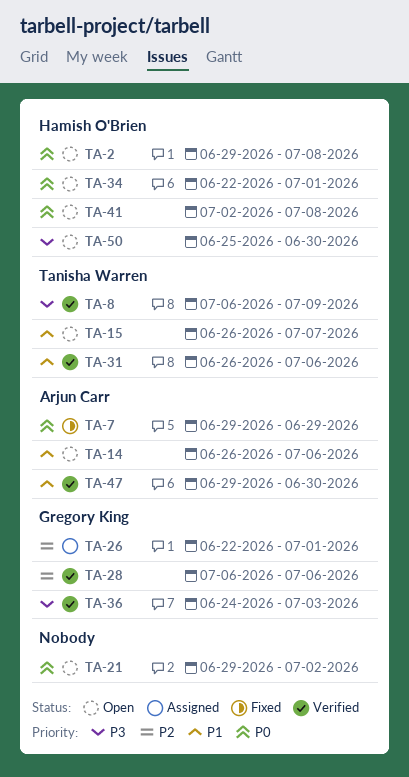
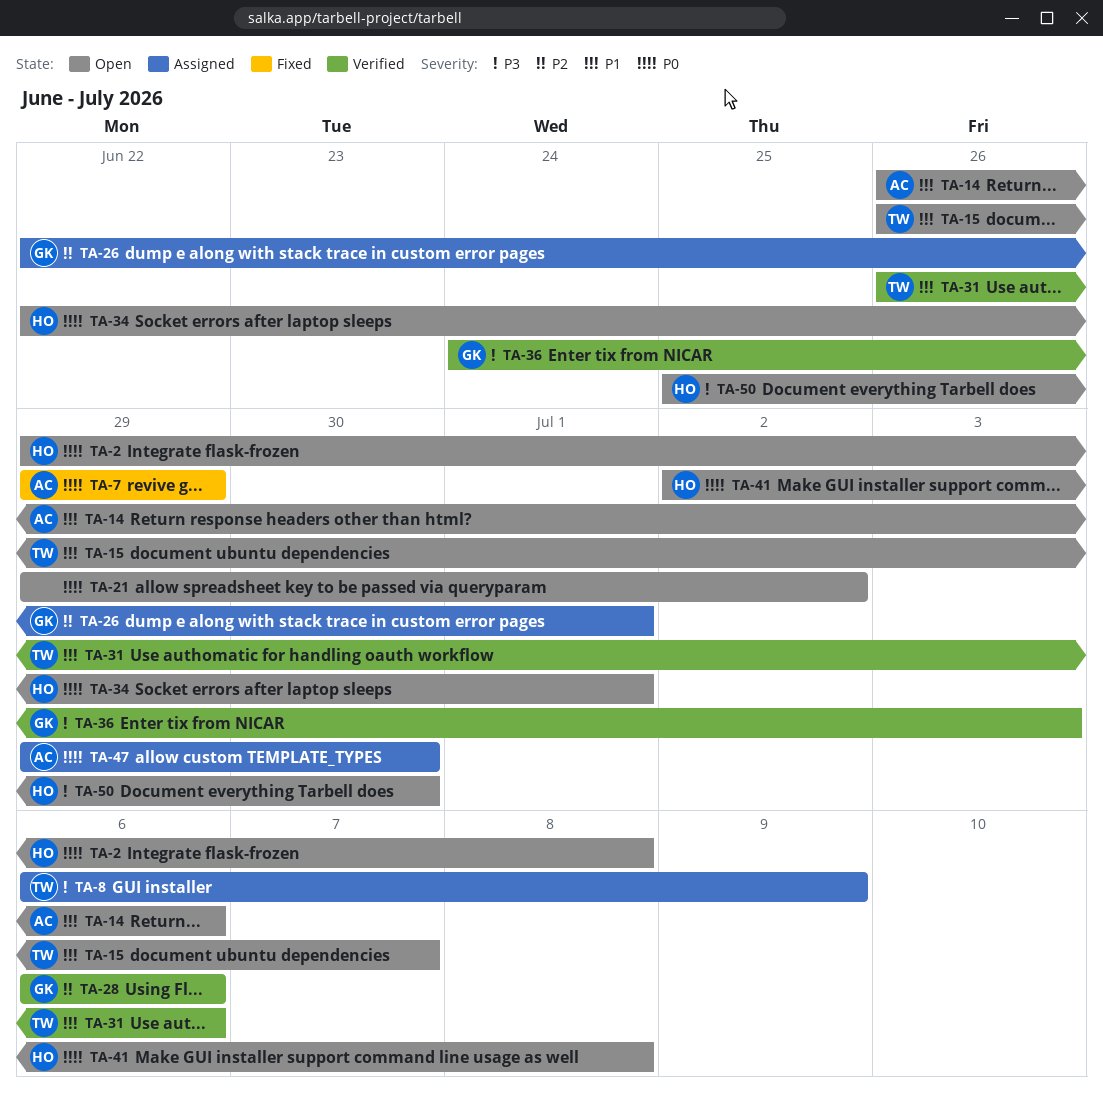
TA-8, status: Verified -> Assigned
TA-47, status: Verified -> Assigned
TA-47, priority: P1 -> P0

